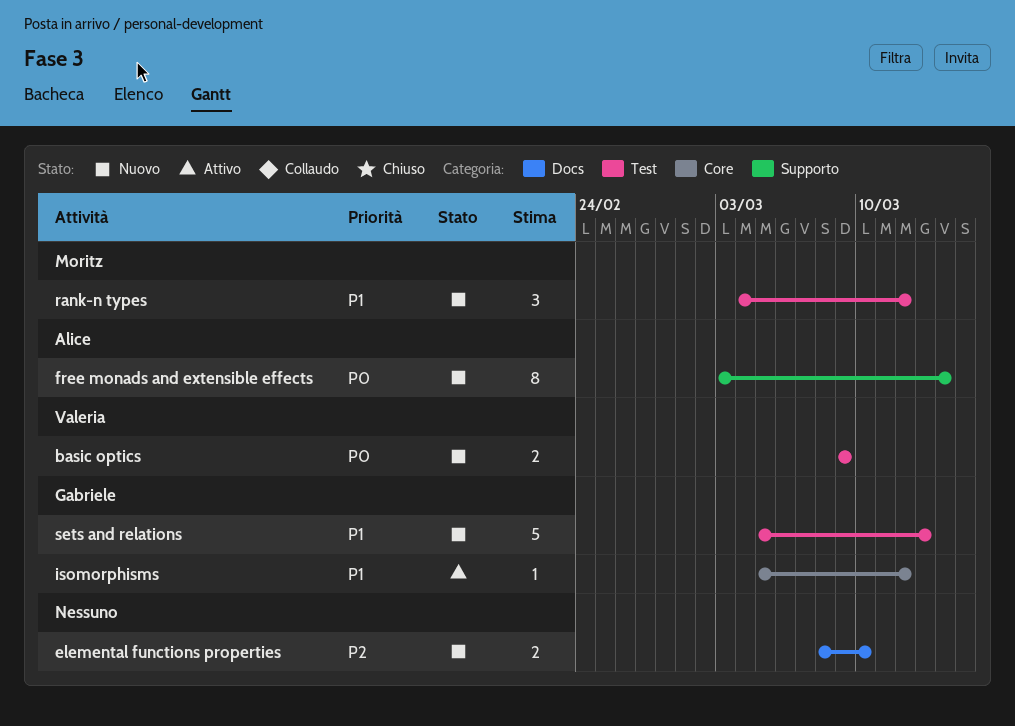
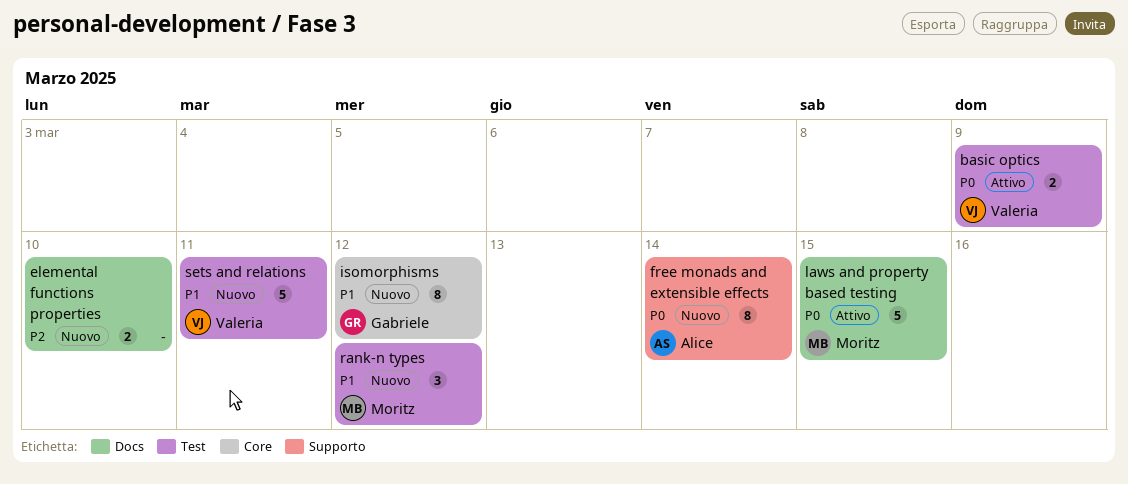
basic optics, status: Nuovo -> Attivo
isomorphisms, status: Attivo -> Nuovo
isomorphisms, estimate: 1 -> 8
laws and property based testing: none -> present
sets and relations, owner: Gabriele -> Valeria
sets and relations, due: Mar 13 -> Mar 11

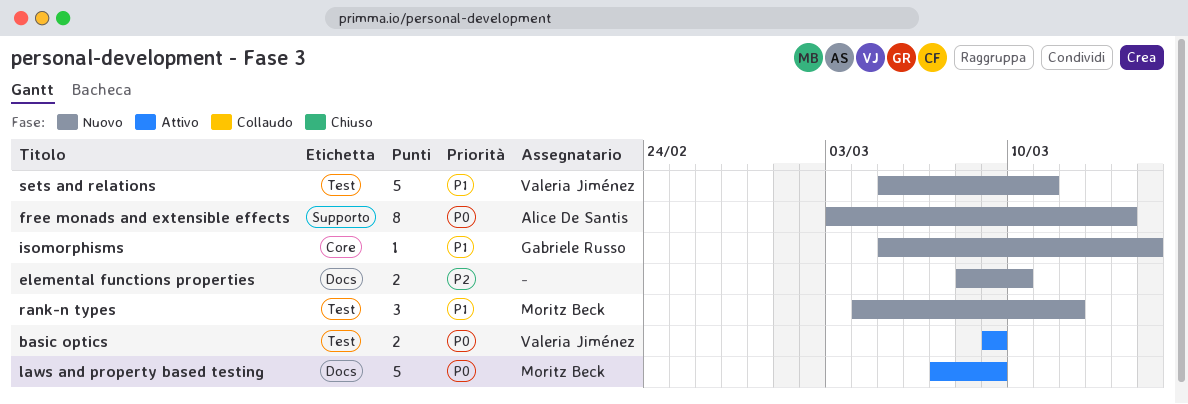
isomorphisms, estimate: 8 -> 1
isomorphisms, due: Mar 12 -> Mar 15
laws and property based testing, due: Mar 15 -> Mar 9

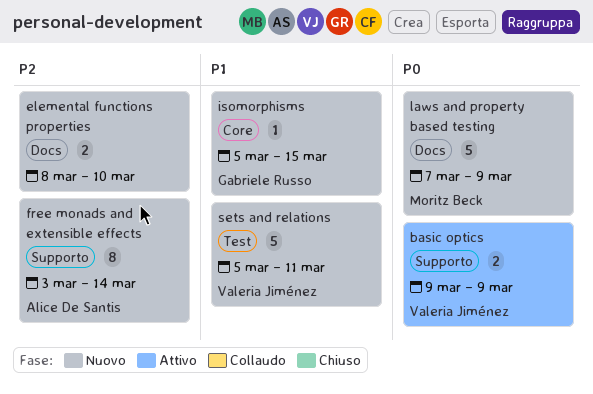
basic optics, label: Test -> Supporto
free monads and extensible effects, priority: P0 -> P2
laws and property based testing, status: Attivo -> Nuovo
rank-n types: present -> none

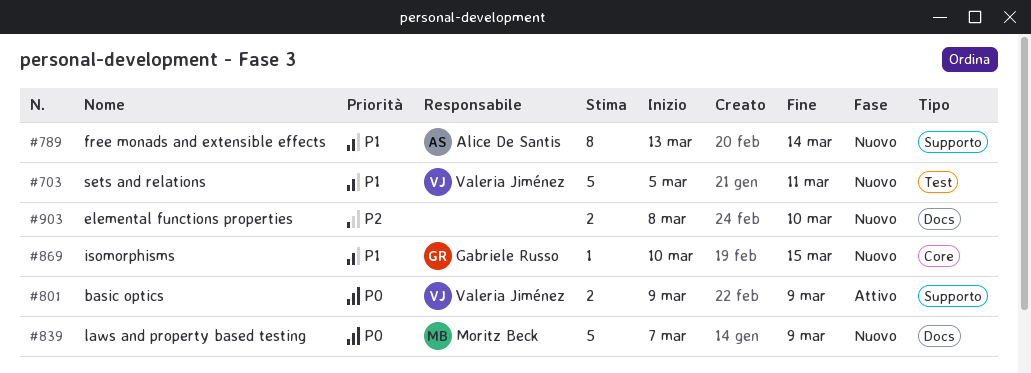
free monads and extensible effects, priority: P2 -> P1
free monads and extensible effects, start: Mar 3 -> Mar 13
isomorphisms, start: Mar 5 -> Mar 10

